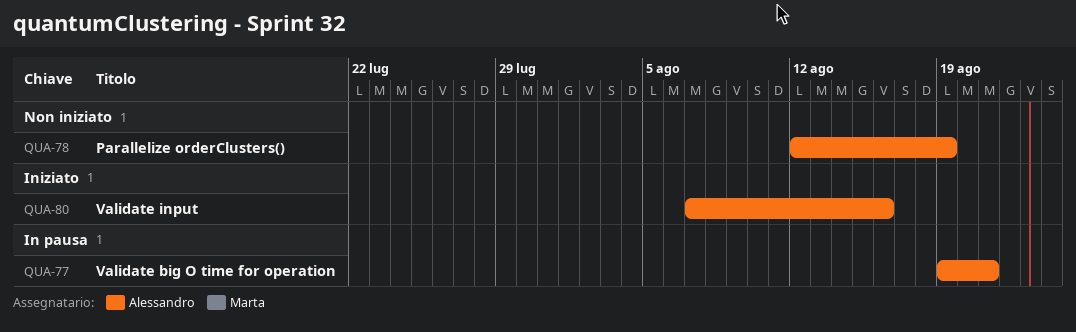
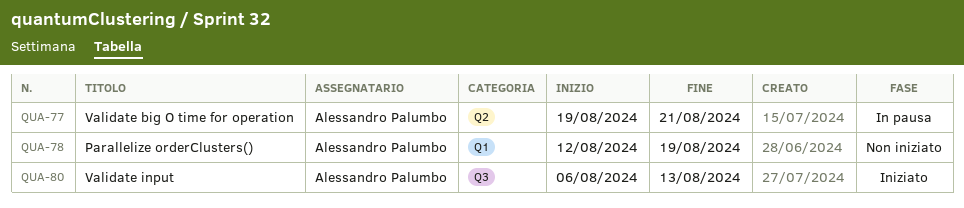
QUA-80, start: Aug 7 -> Aug 6
QUA-80, due: Aug 16 -> Aug 13

